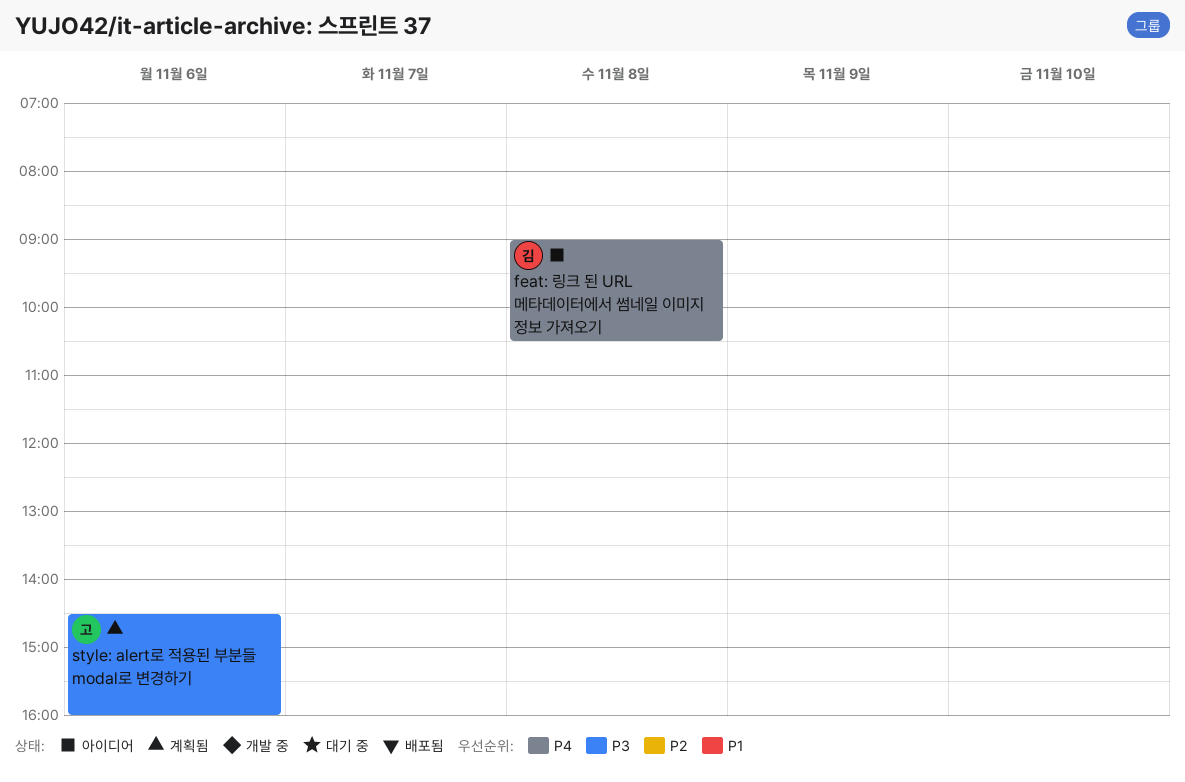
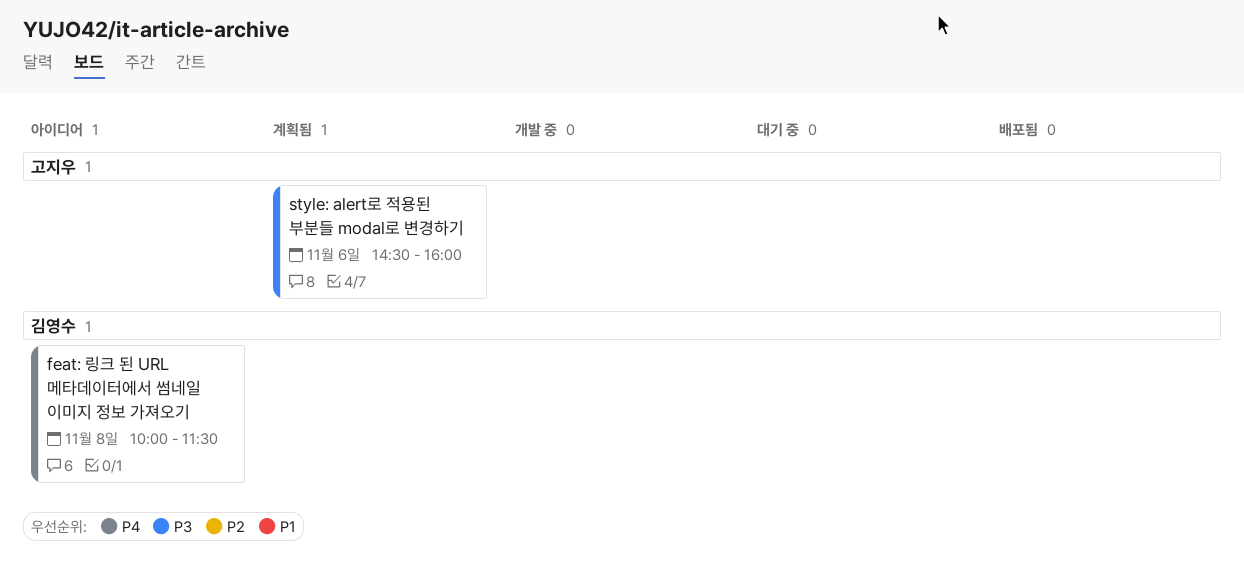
feat: 링크 된 URL 메타데이터에서 썸네일 이미지 정보 가져오기, begins: 09:00 -> 10:00
feat: 링크 된 URL 메타데이터에서 썸네일 이미지 정보 가져오기, ends: 10:30 -> 11:30

